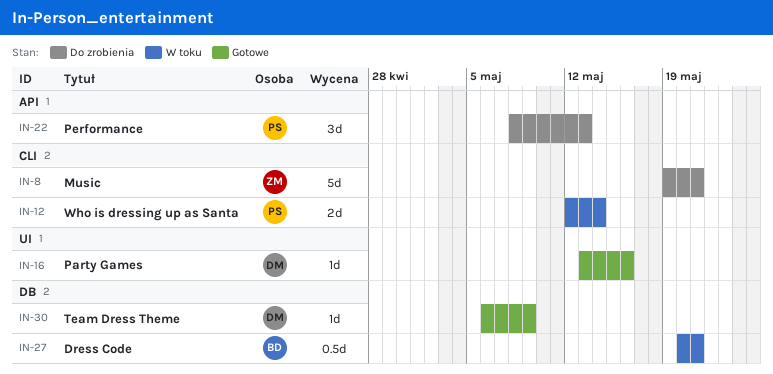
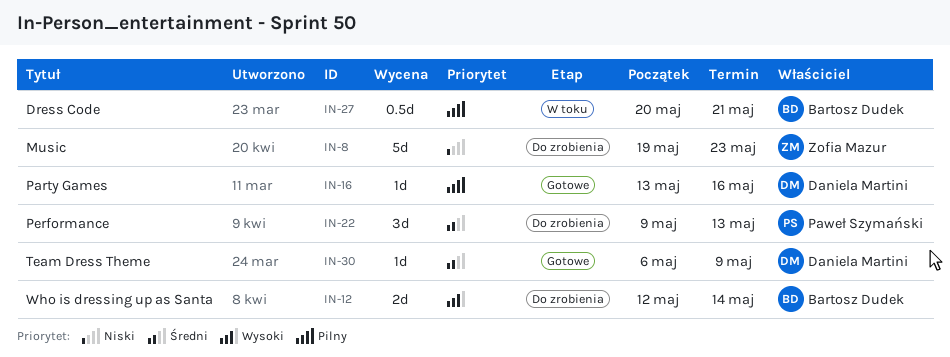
IN-8, due: May 21 -> May 23
IN-12, status: W toku -> Do zrobienia
IN-12, owner: Paweł Szymański -> Bartosz Dudek
IN-22, start: May 8 -> May 9

